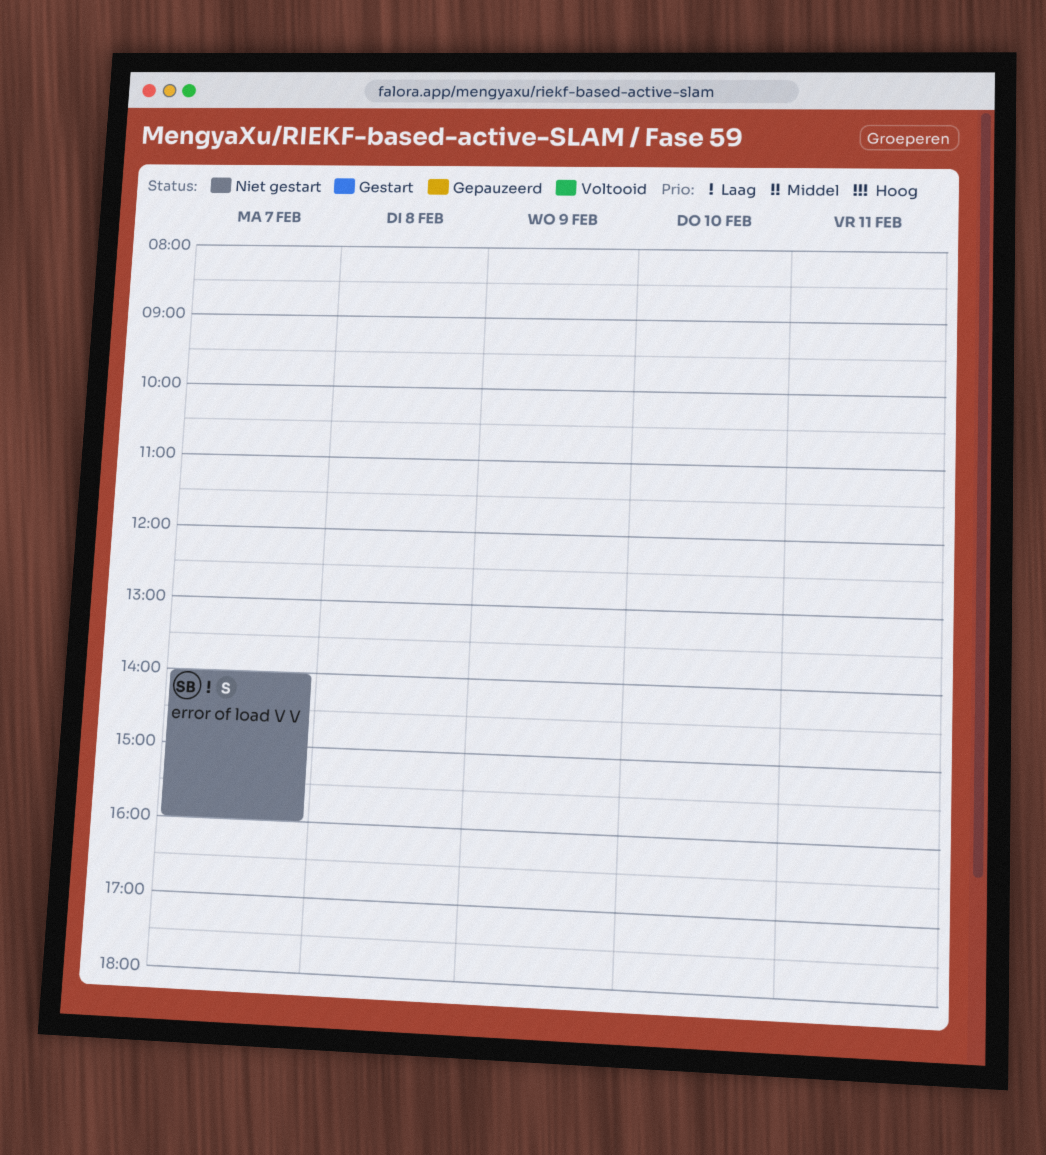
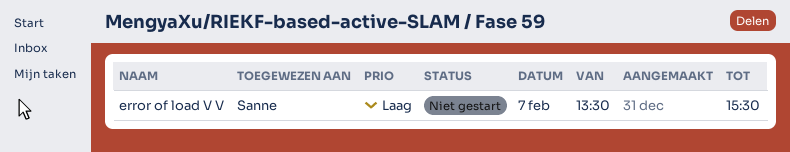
error of load V V, begins: 14:00 -> 13:30
error of load V V, ends: 16:00 -> 15:30

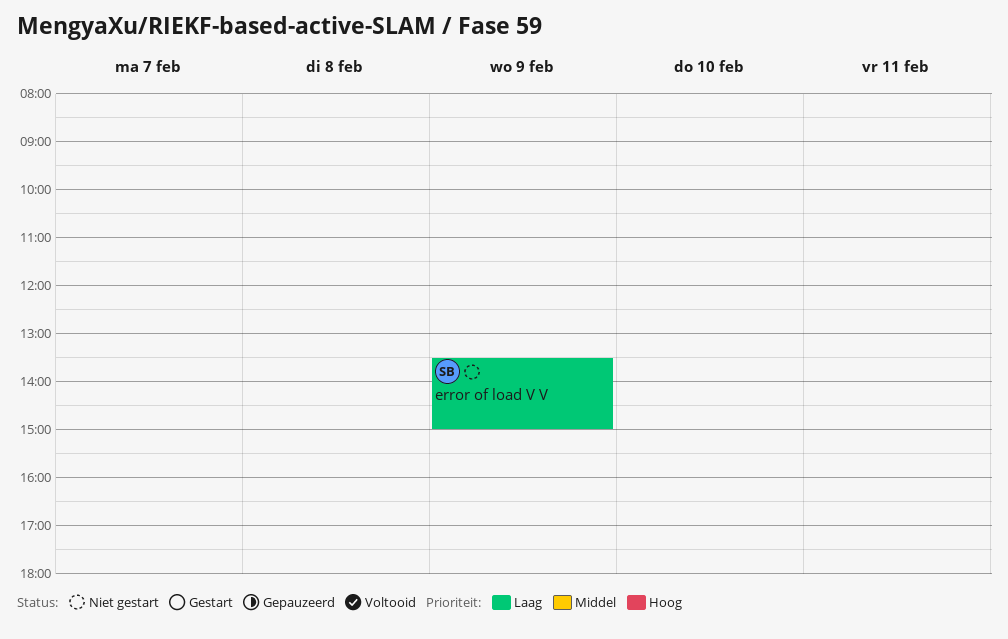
error of load V V, day: Feb 7 -> Feb 9
error of load V V, ends: 15:30 -> 15:00

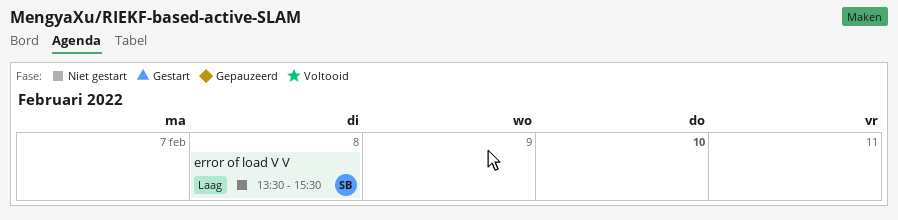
error of load V V, day: Feb 9 -> Feb 8
error of load V V, ends: 15:00 -> 15:30

